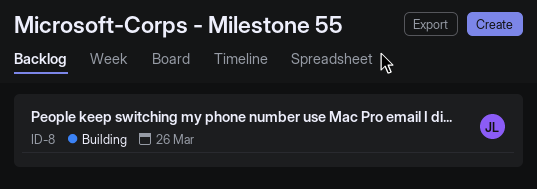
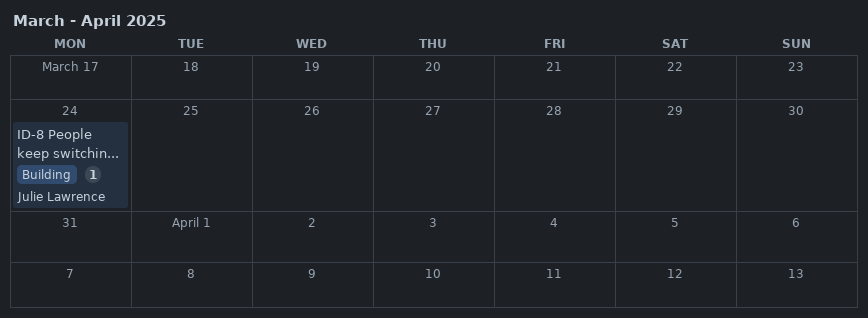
ID-8, due: Mar 26 -> Mar 24

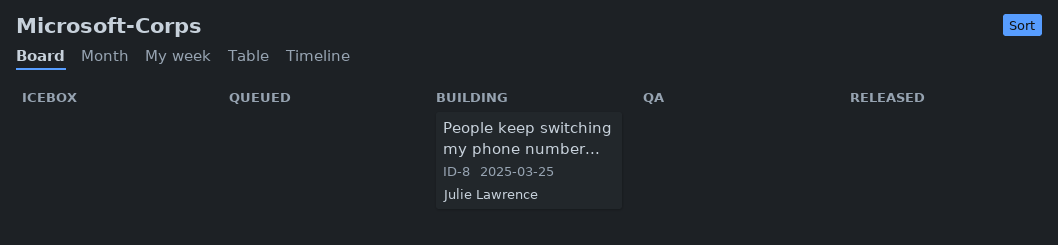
ID-8, due: Mar 24 -> Mar 25

